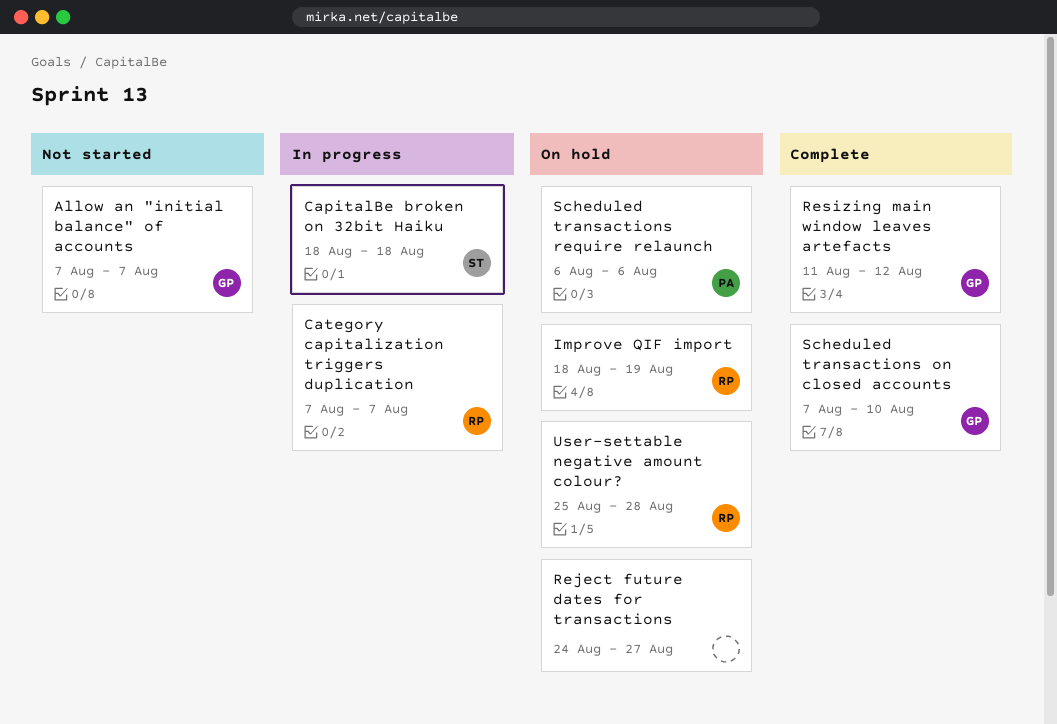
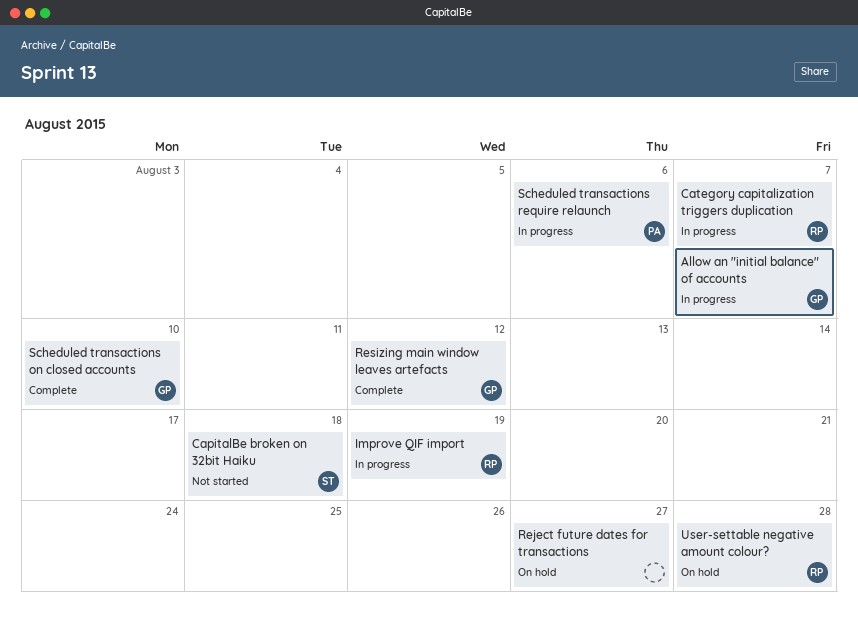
Allow an "initial balance" of accounts, status: Not started -> In progress
CapitalBe broken on 32bit Haiku, status: In progress -> Not started
Improve QIF import, status: On hold -> In progress
Scheduled transactions require relaunch, status: On hold -> In progress

